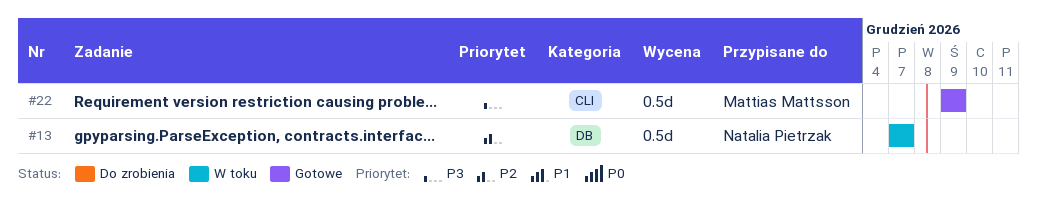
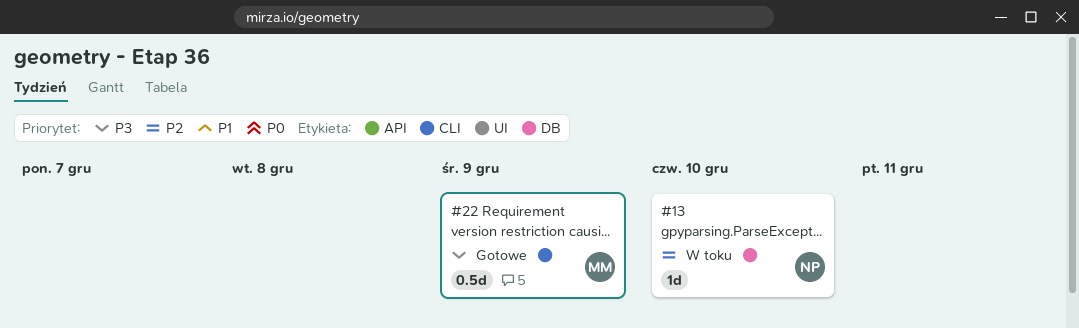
#13, estimate: 0.5d -> 1d
#13, due: Dec 7 -> Dec 10

